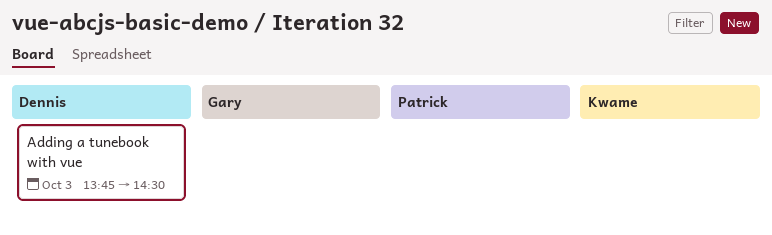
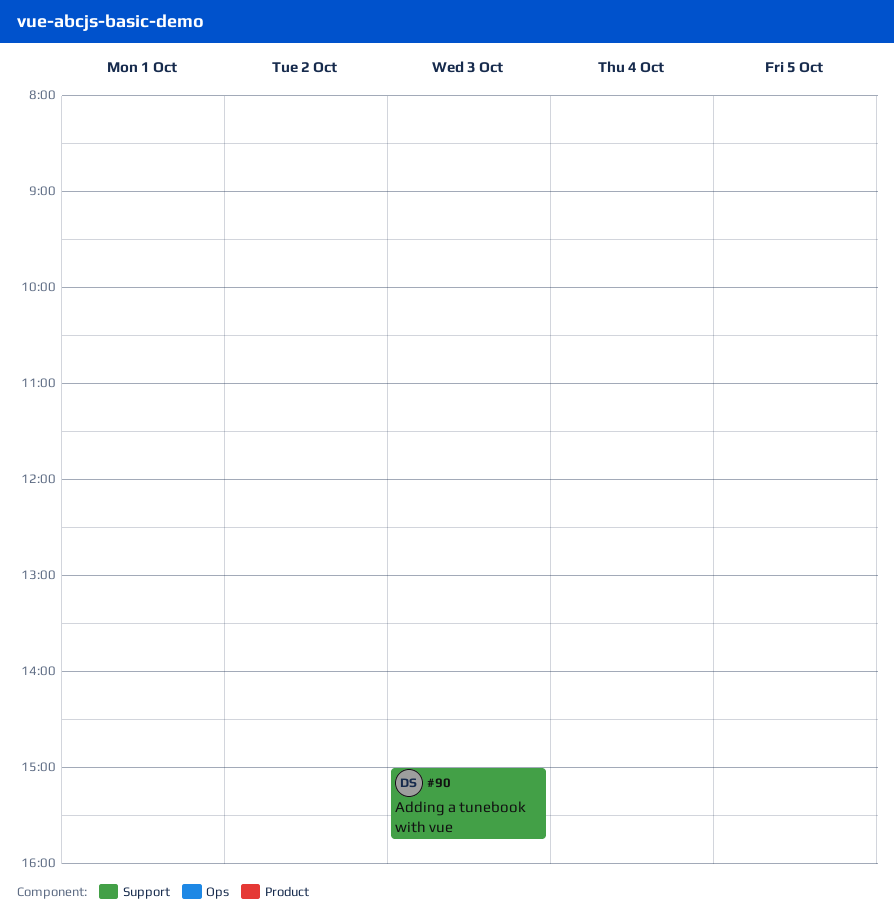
Adding a tunebook with vue, begins: 13:45 -> 15:00
Adding a tunebook with vue, ends: 14:30 -> 15:45

